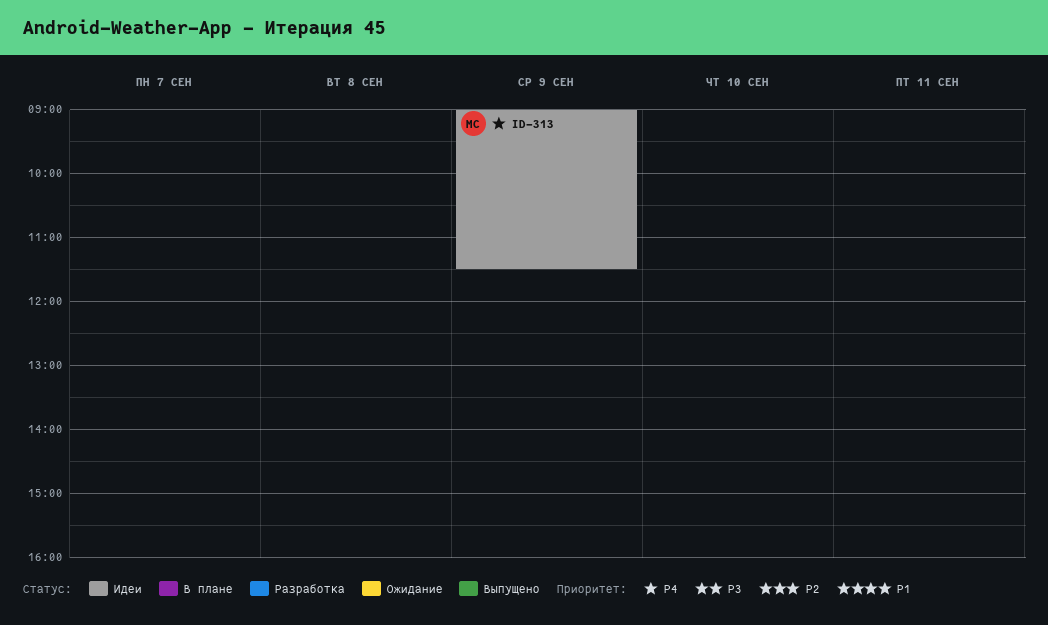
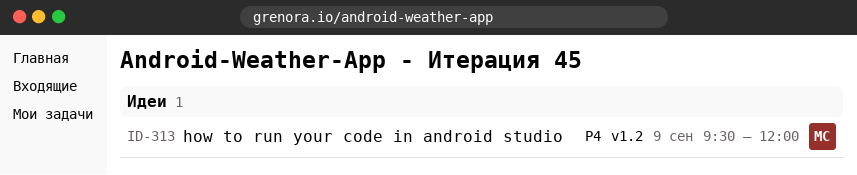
ID-313, begins: 09:00 -> 09:30
ID-313, ends: 11:30 -> 12:00

